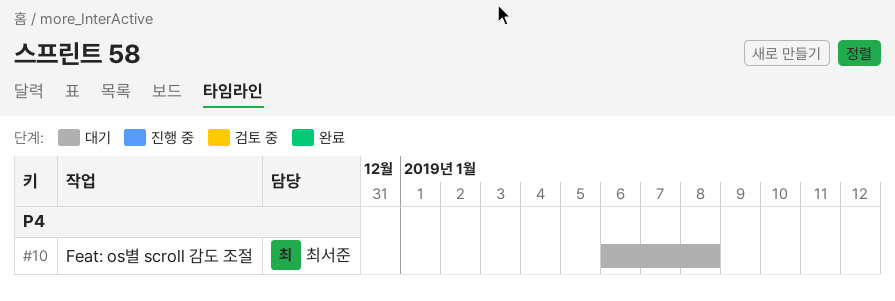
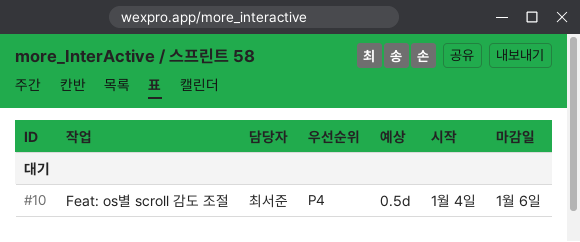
#10, start: Jan 6 -> Jan 4
#10, due: Jan 8 -> Jan 6

